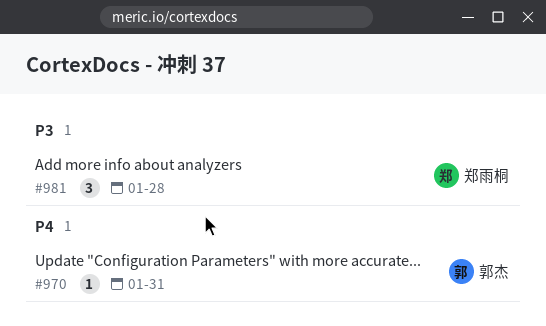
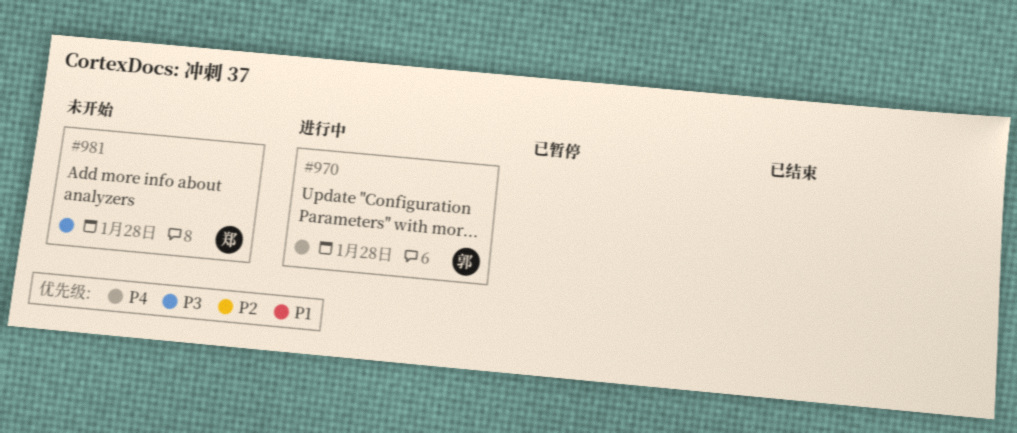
#970, day: Jan 31 -> Jan 28

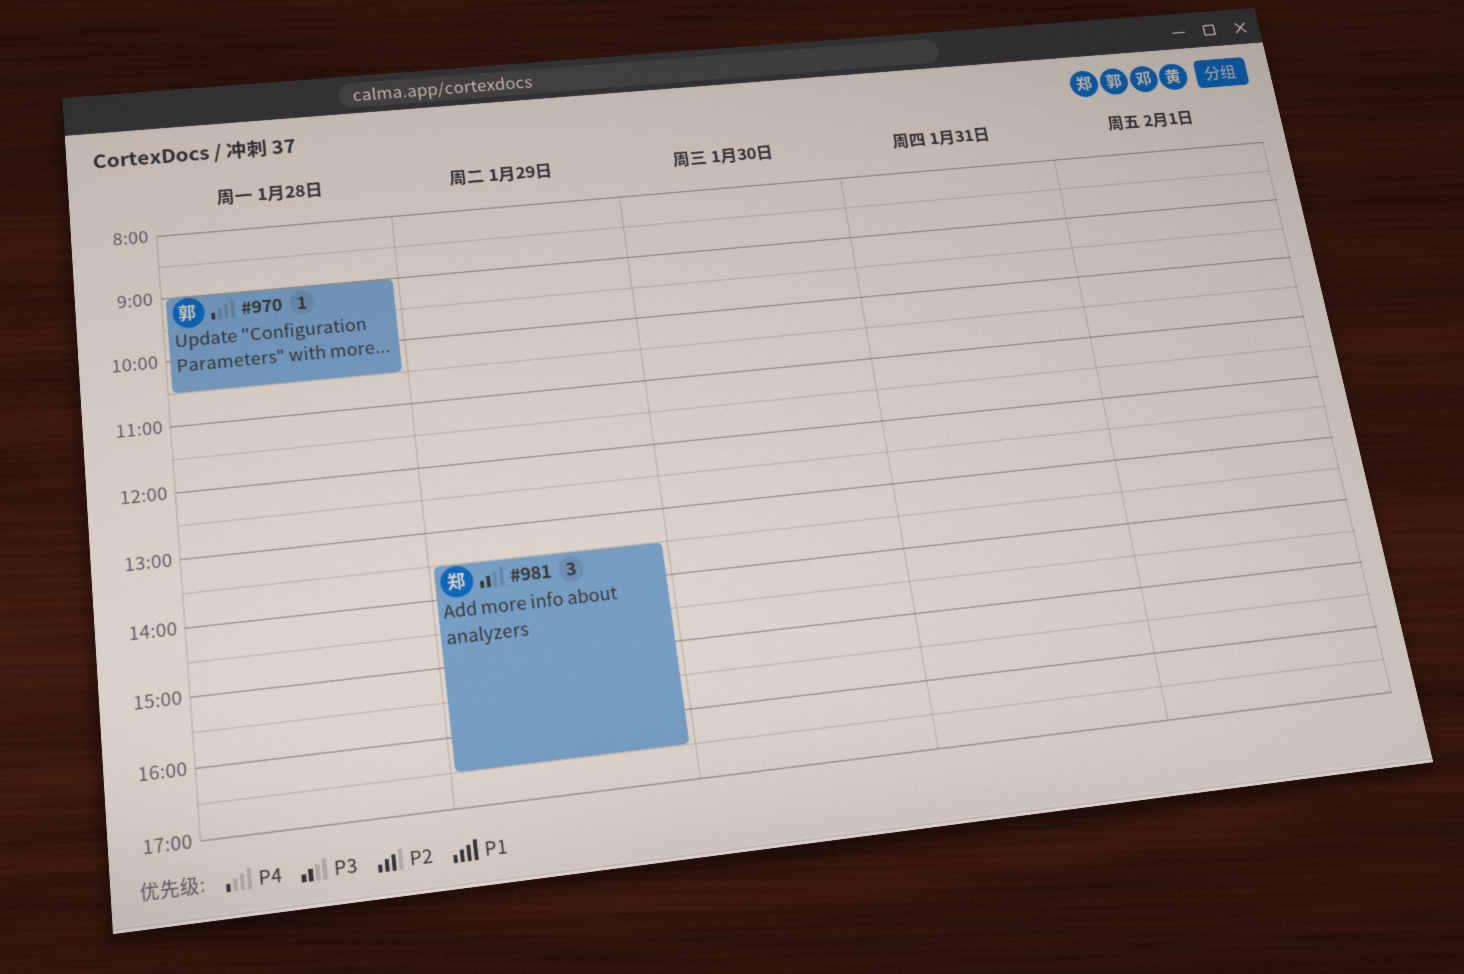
#981, day: Jan 28 -> Jan 29

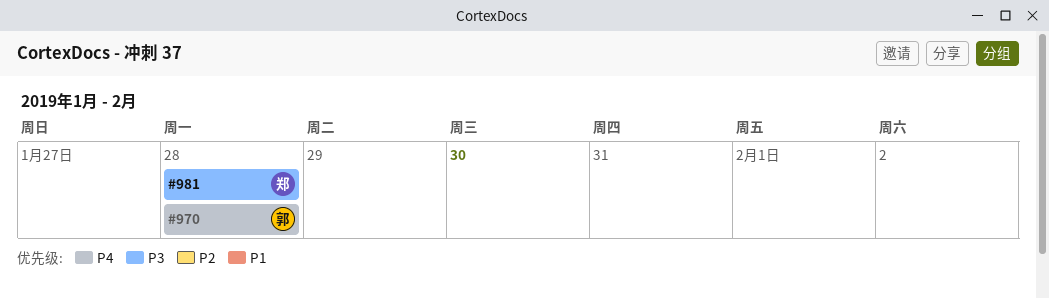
#981, day: Jan 29 -> Jan 28

